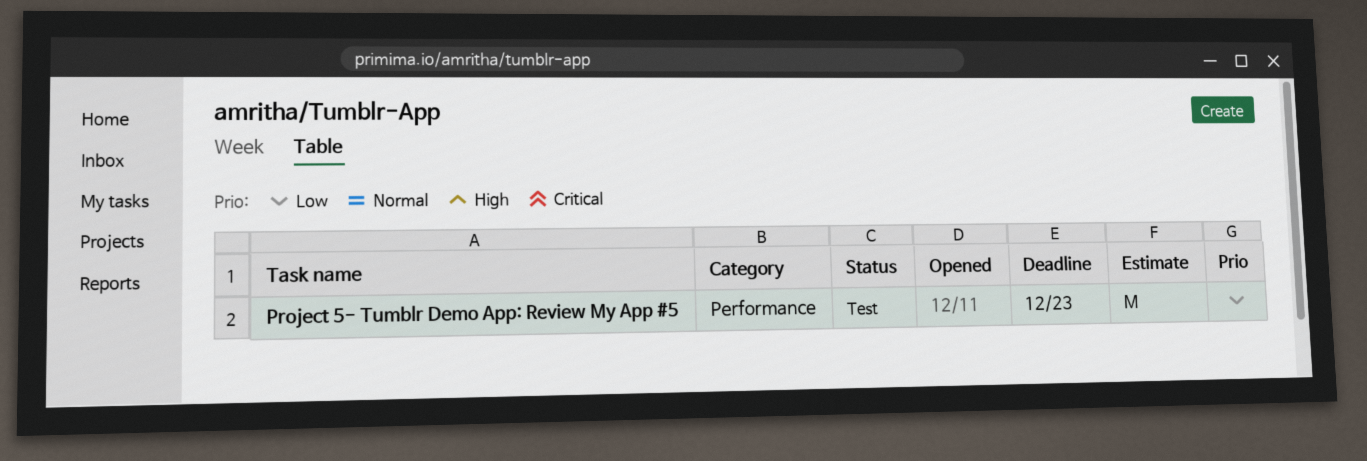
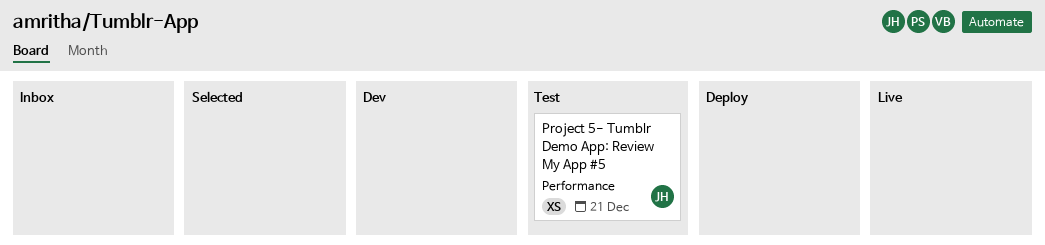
Project 5- Tumblr Demo App: Review My App #5, estimate: M -> XS
Project 5- Tumblr Demo App: Review My App #5, due: Dec 23 -> Dec 21

